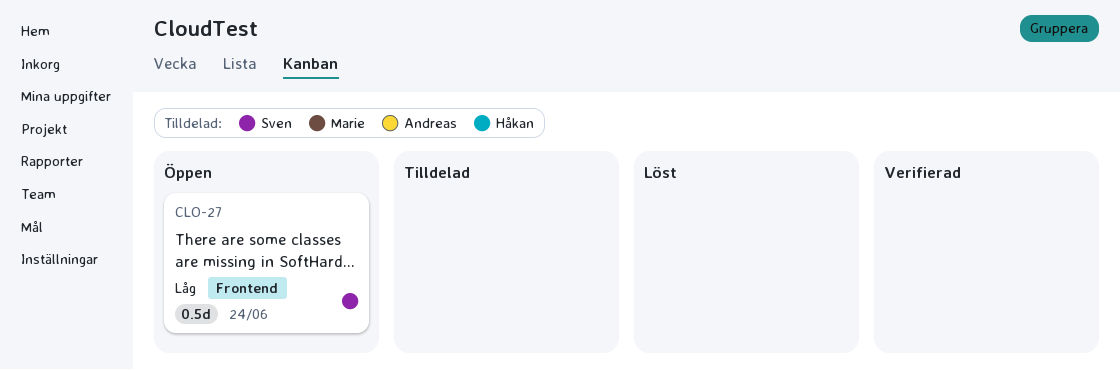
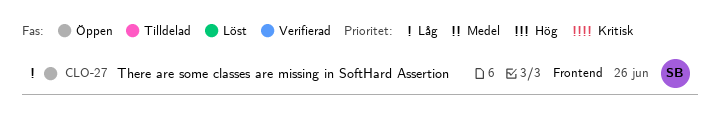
CLO-27, due: Jun 24 -> Jun 26

